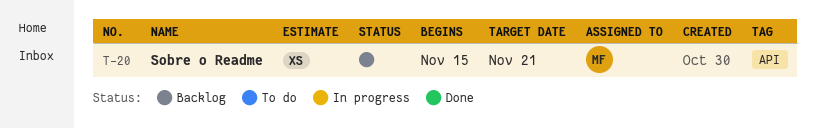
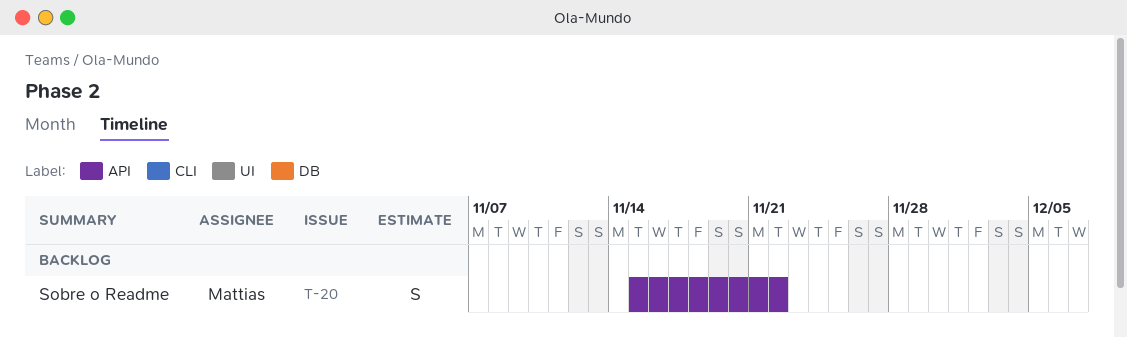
T-20, estimate: XS -> S
T-20, due: Nov 21 -> Nov 22

